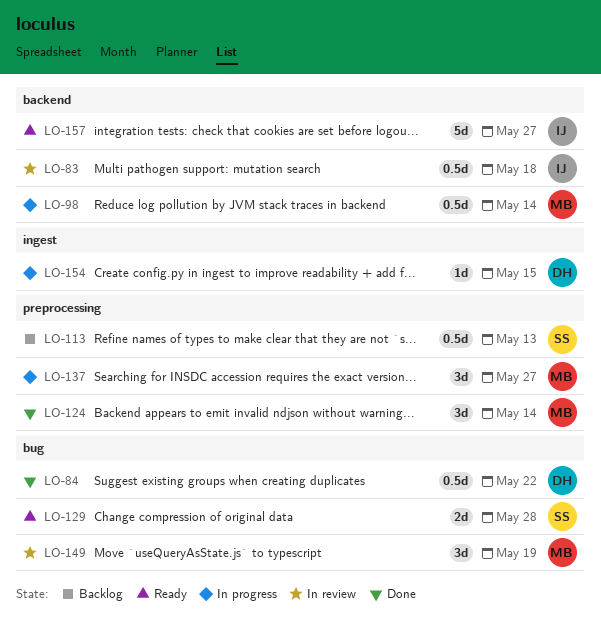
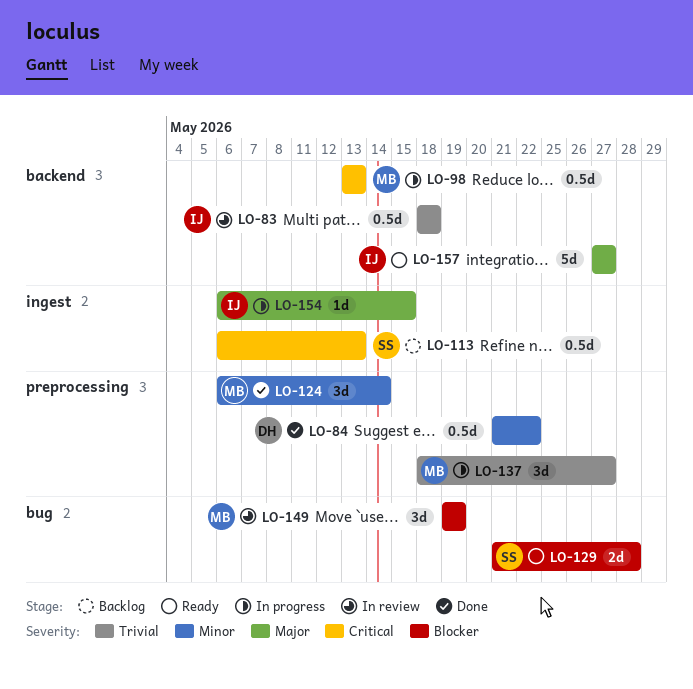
LO-84, label: bug -> preprocessing
LO-98, due: May 14 -> May 13
LO-113, label: preprocessing -> ingest
LO-154, owner: DH -> IJ

